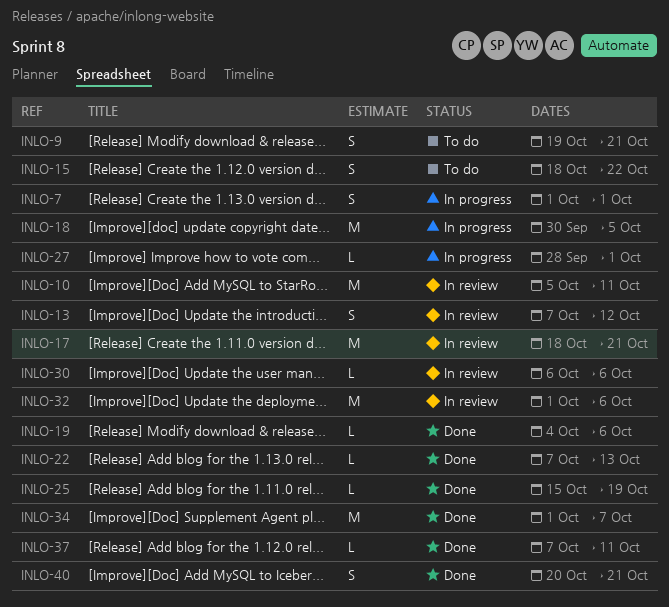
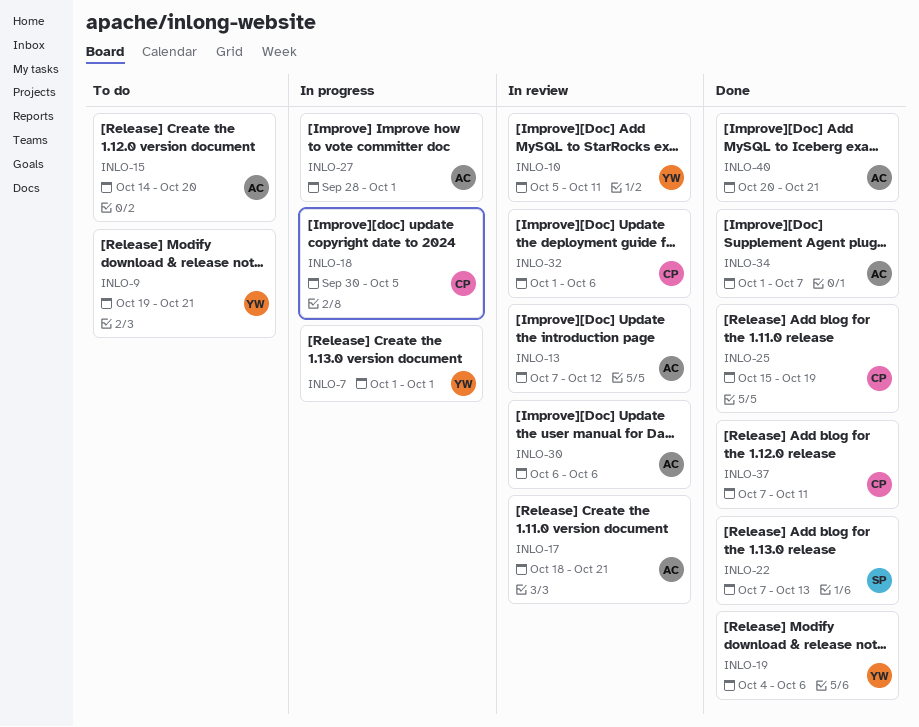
INLO-15, start: Oct 18 -> Oct 14
INLO-15, due: Oct 22 -> Oct 20

